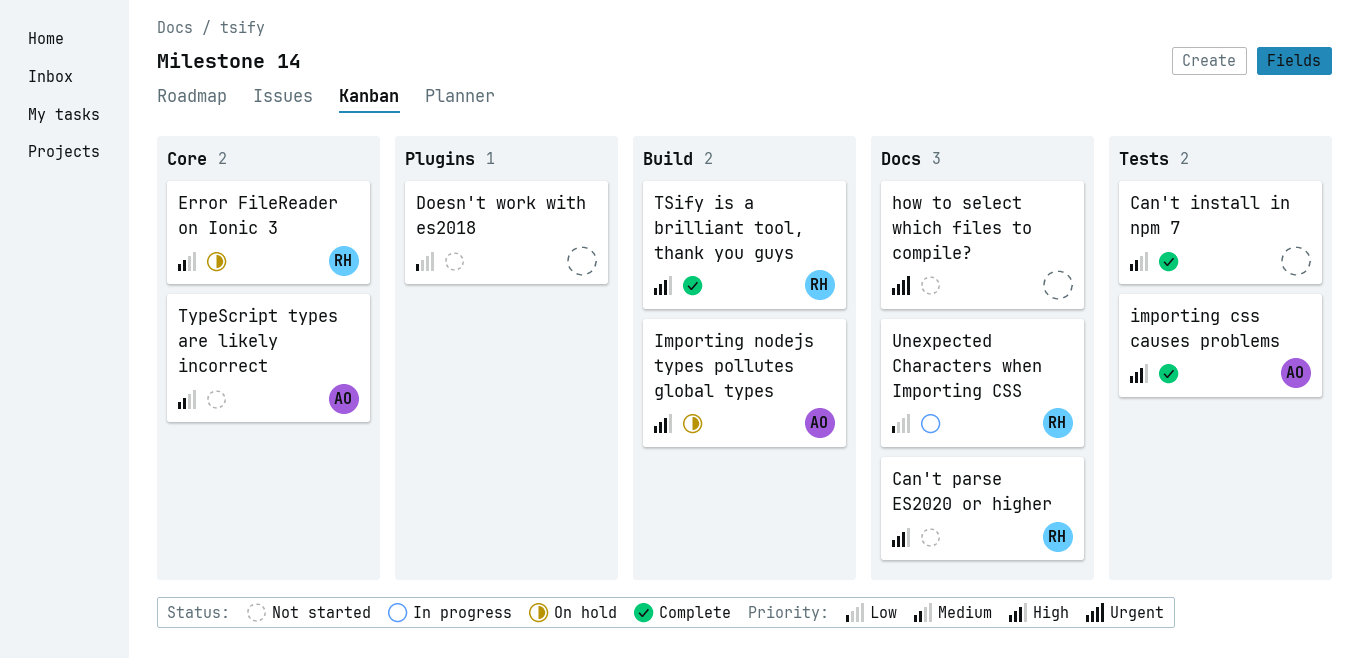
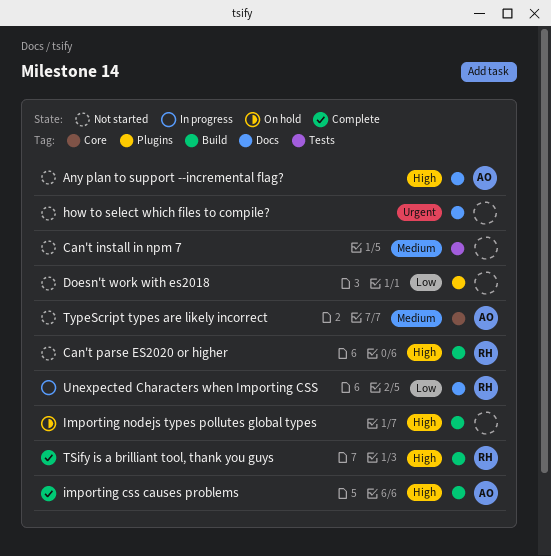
Any plan to support --incremental flag?: none -> present
Can't install in npm 7, status: Complete -> Not started
Can't parse ES2020 or higher, label: Docs -> Build
Error FileReader on Ionic 3: present -> none
importing css causes problems, label: Tests -> Build
Importing nodejs types pollutes global types, owner: AO -> none

